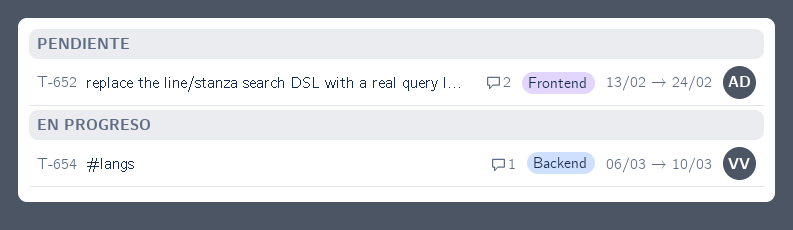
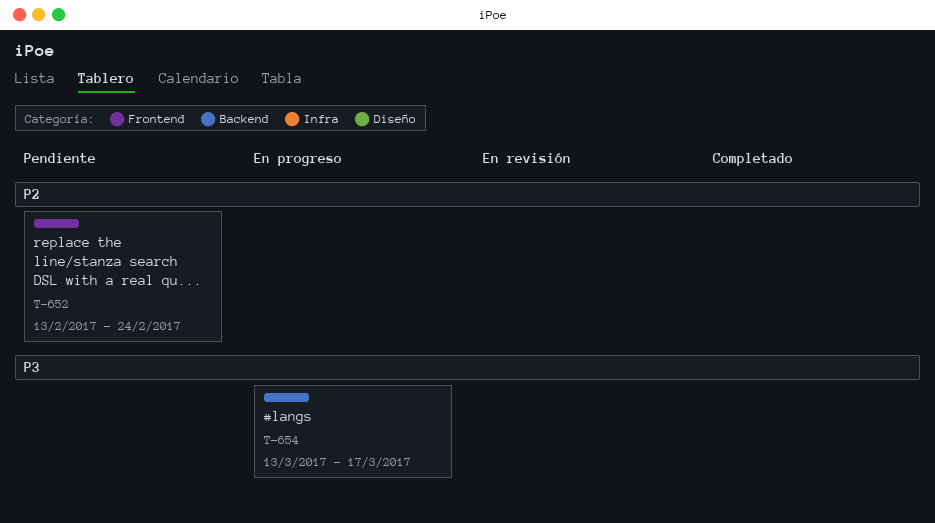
T-654, start: Mar 6 -> Mar 13
T-654, due: Mar 10 -> Mar 17

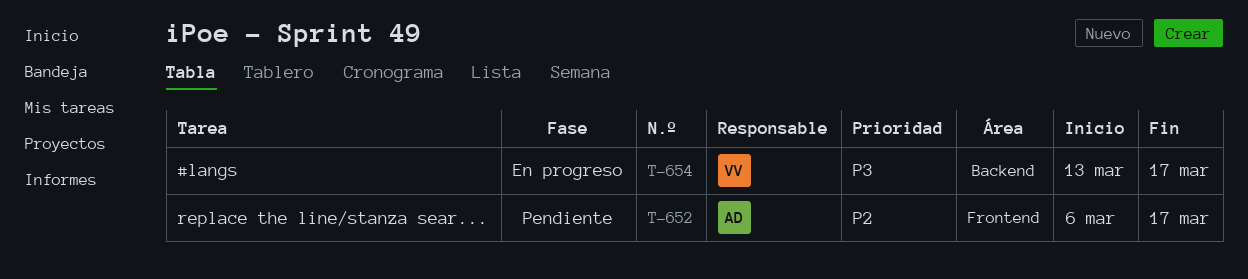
T-652, start: Feb 13 -> Mar 6
T-652, due: Feb 24 -> Mar 17

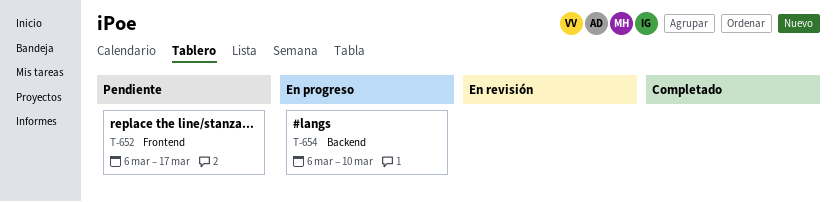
T-654, start: Mar 13 -> Mar 6
T-654, due: Mar 17 -> Mar 10

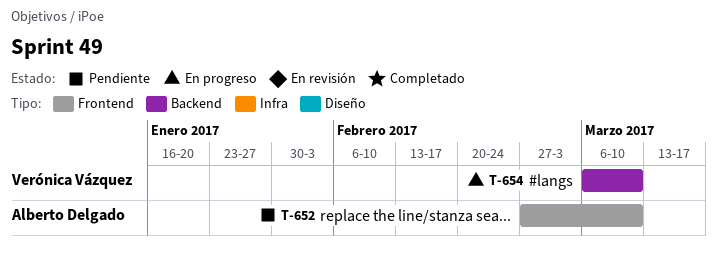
T-652, start: Mar 6 -> Feb 27
T-652, due: Mar 17 -> Mar 10

